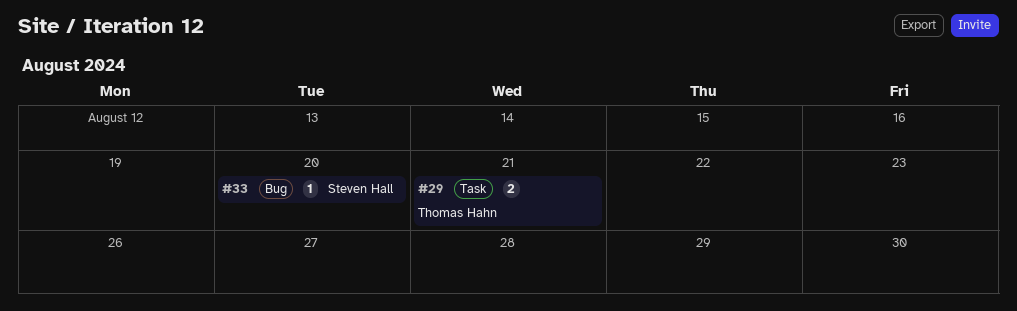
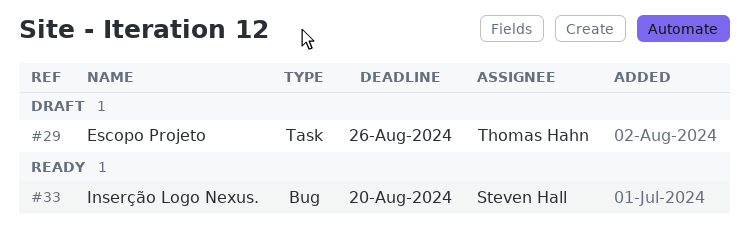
#29, due: Aug 21 -> Aug 26

